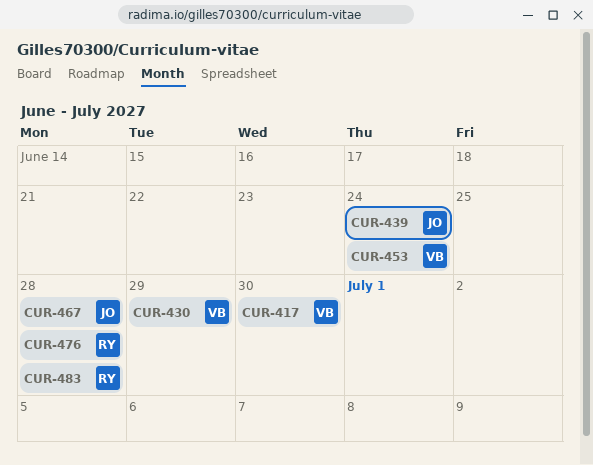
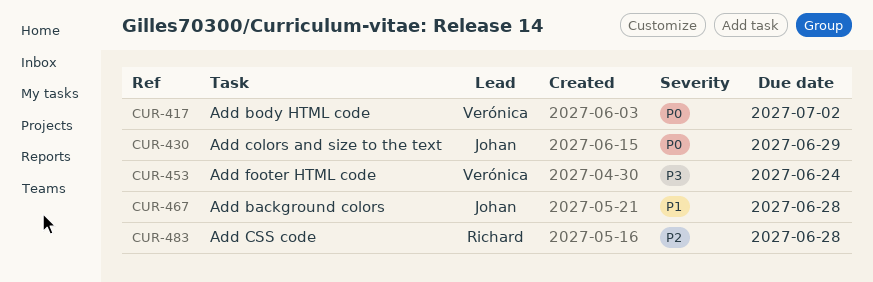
CUR-417, due: Jun 30 -> Jul 2
CUR-430, owner: Verónica -> Johan
CUR-439: present -> none
CUR-476: present -> none

